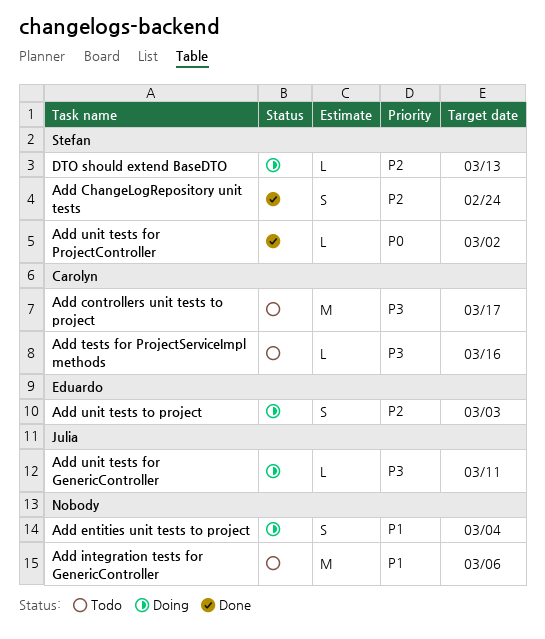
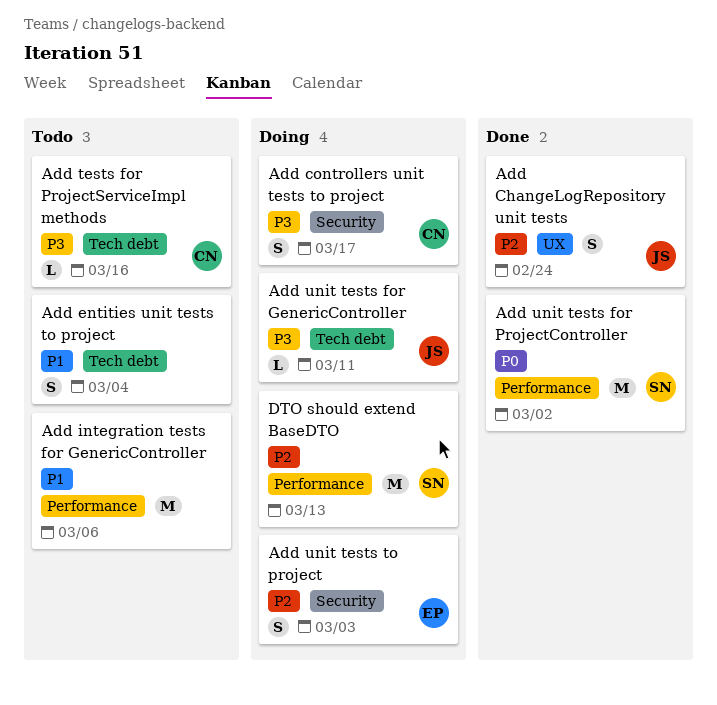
Add ChangeLogRepository unit tests, owner: Stefan -> Julia
Add controllers unit tests to project, status: Todo -> Doing
Add controllers unit tests to project, estimate: M -> S
Add entities unit tests to project, status: Doing -> Todo
Add unit tests for ProjectController, estimate: L -> M
DTO should extend BaseDTO, estimate: L -> M

